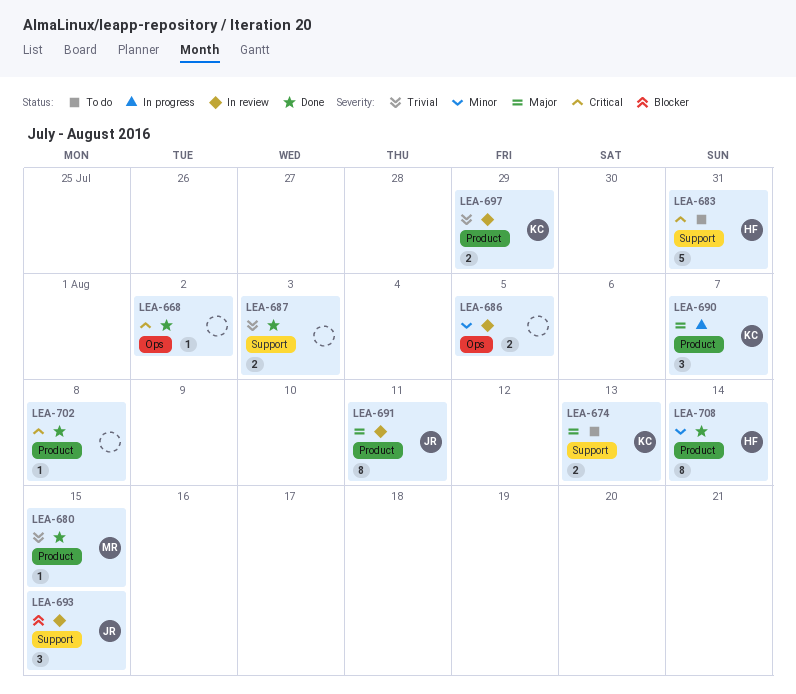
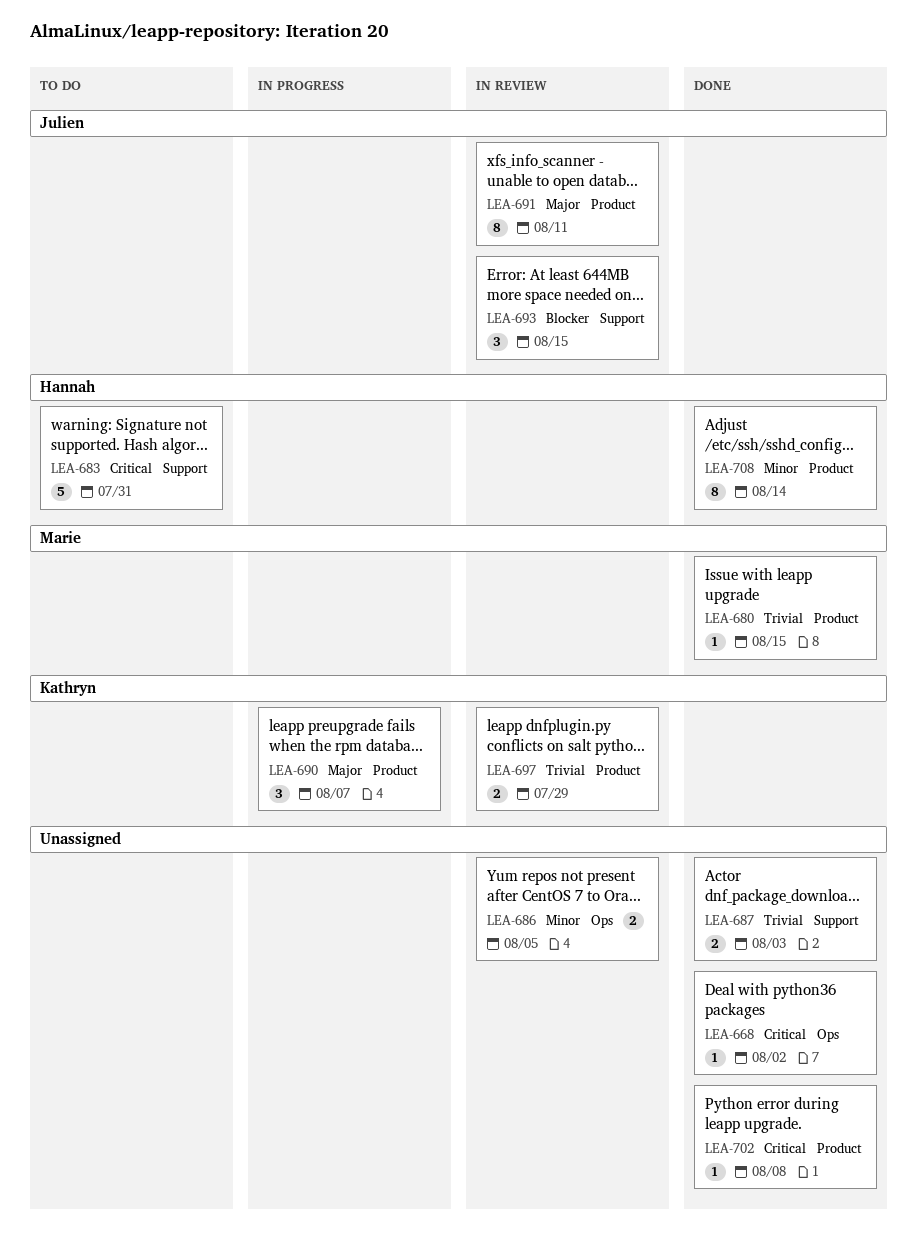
LEA-674: present -> none

